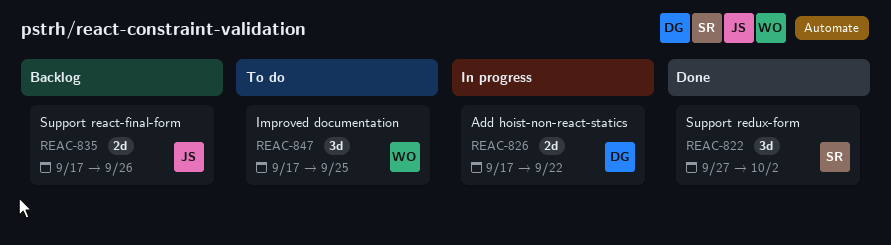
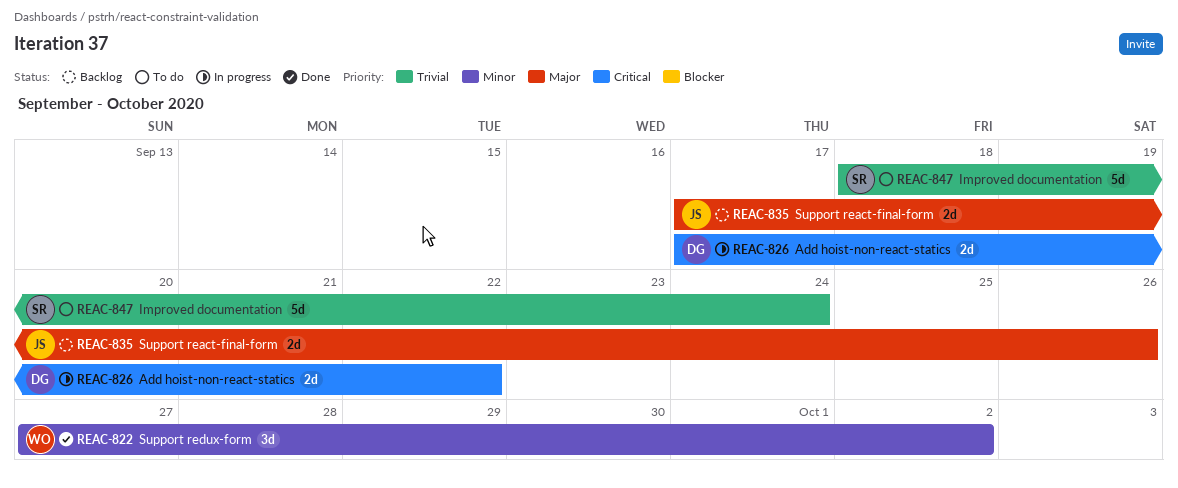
REAC-822, owner: SR -> WO
REAC-847, owner: WO -> SR
REAC-847, estimate: 3d -> 5d
REAC-847, start: Sep 17 -> Sep 18
REAC-847, due: Sep 25 -> Sep 24

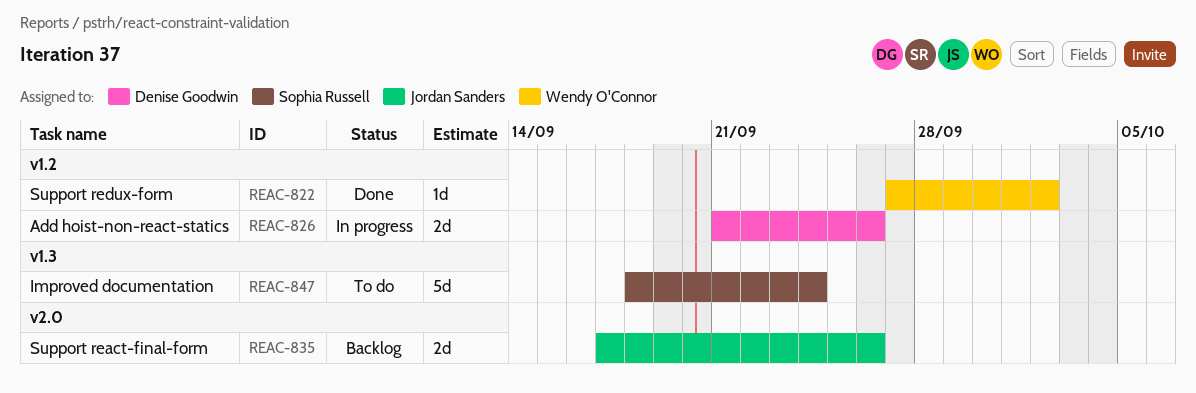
REAC-822, estimate: 3d -> 1d
REAC-826, start: Sep 17 -> Sep 21
REAC-826, due: Sep 22 -> Sep 26

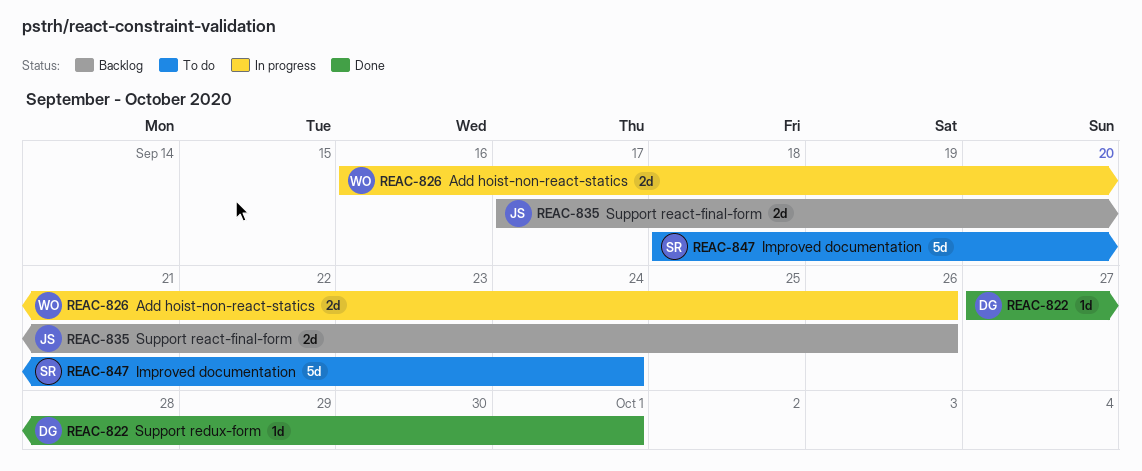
REAC-822, owner: Wendy O'Connor -> Denise Goodwin
REAC-822, due: Oct 2 -> Oct 1
REAC-826, owner: Denise Goodwin -> Wendy O'Connor
REAC-826, start: Sep 21 -> Sep 16

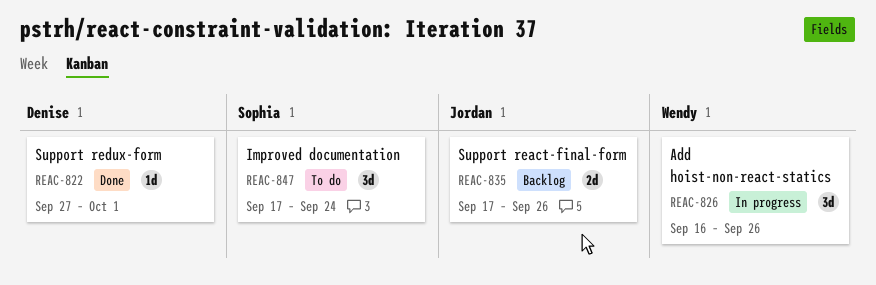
REAC-826, estimate: 2d -> 3d
REAC-847, estimate: 5d -> 3d
REAC-847, start: Sep 18 -> Sep 17

